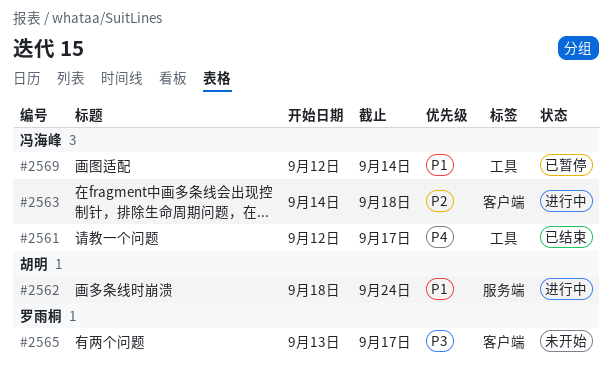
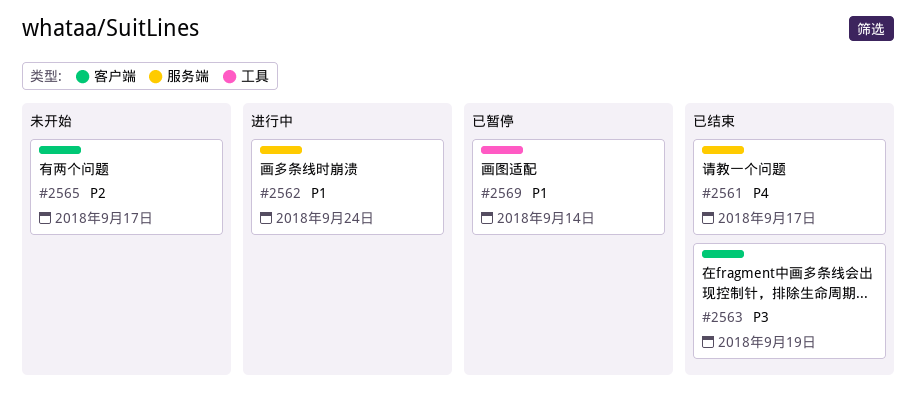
#2561, label: 工具 -> 服务端
#2563, status: 进行中 -> 已结束
#2563, priority: P2 -> P3
#2563, due: Sep 18 -> Sep 19
#2565, priority: P3 -> P2

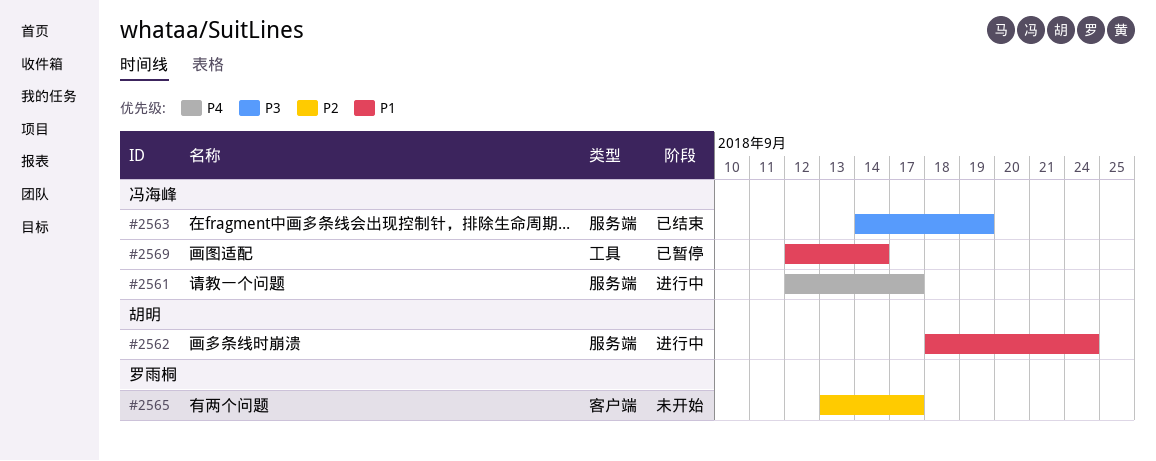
#2561, status: 已结束 -> 进行中
#2563, label: 客户端 -> 服务端

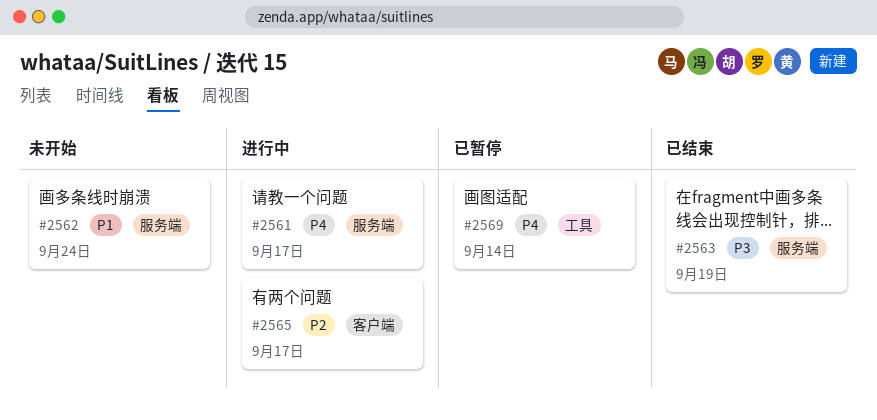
#2562, status: 进行中 -> 未开始
#2565, status: 未开始 -> 进行中
#2569, priority: P1 -> P4

